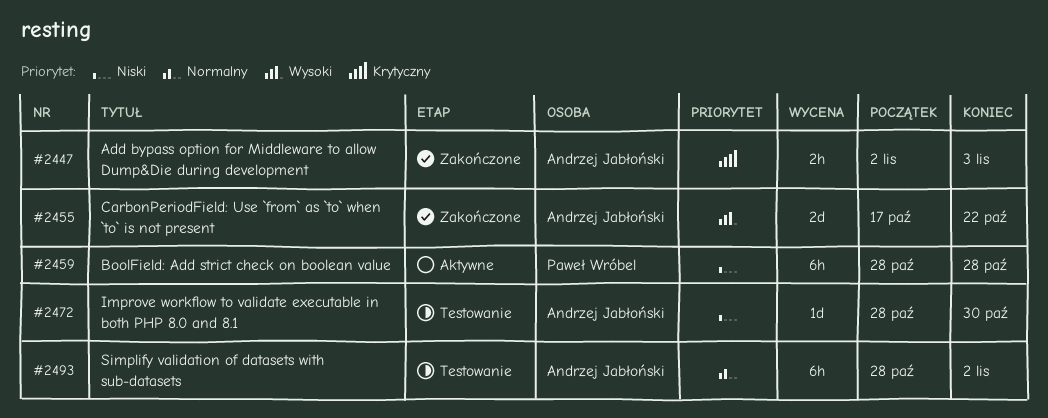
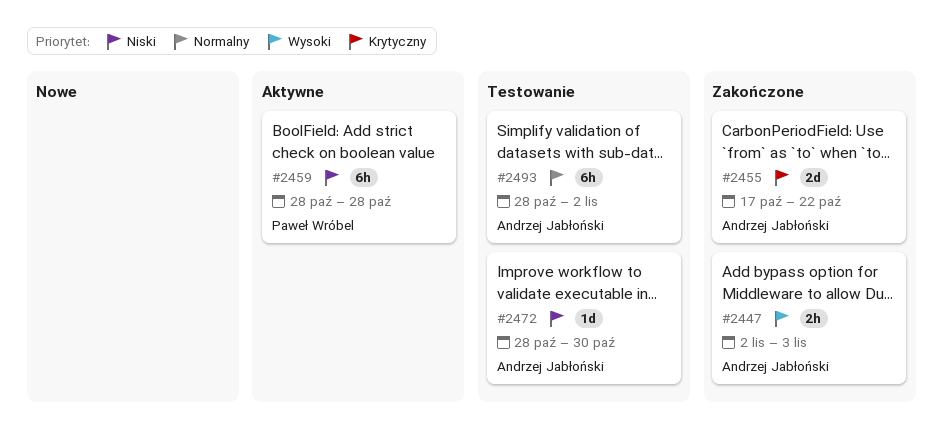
#2447, priority: Krytyczny -> Wysoki
#2455, priority: Wysoki -> Krytyczny

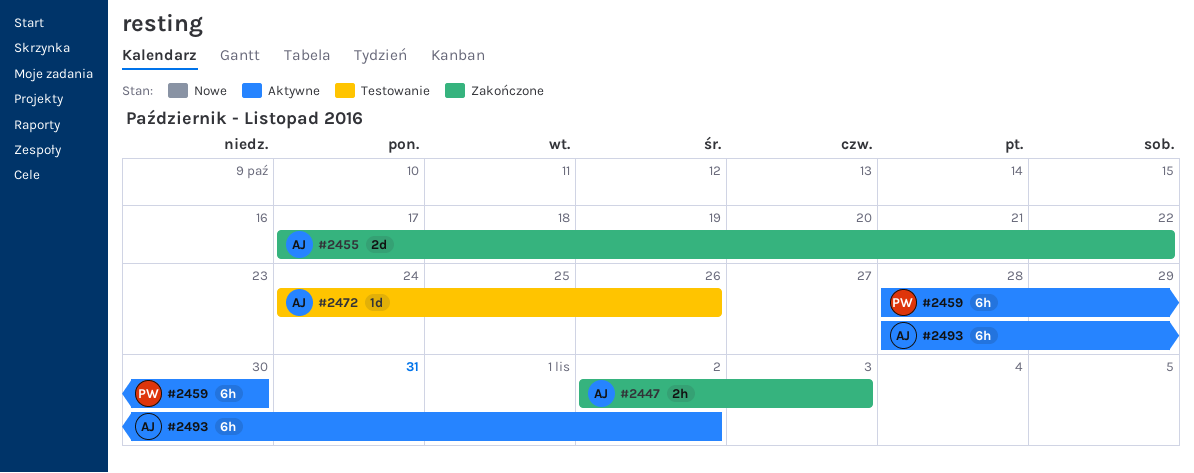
#2459, due: Oct 28 -> Oct 30
#2472, start: Oct 28 -> Oct 24
#2472, due: Oct 30 -> Oct 26
#2493, status: Testowanie -> Aktywne

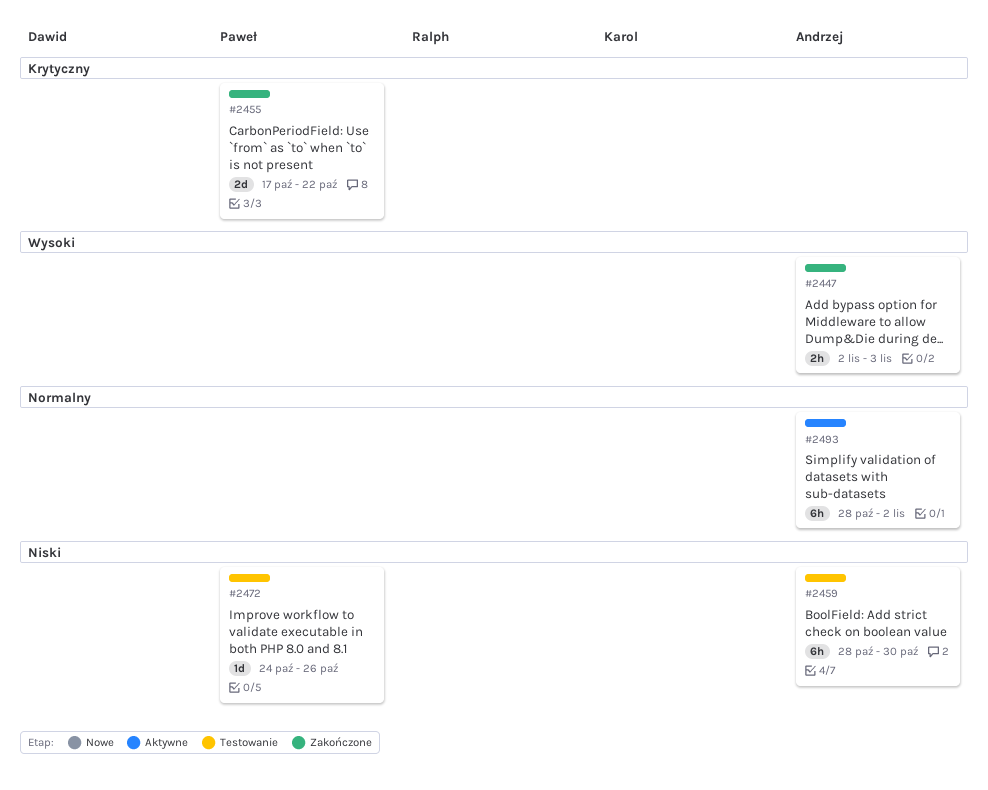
#2455, owner: Andrzej -> Paweł
#2459, status: Aktywne -> Testowanie
#2459, owner: Paweł -> Andrzej
#2472, owner: Andrzej -> Paweł

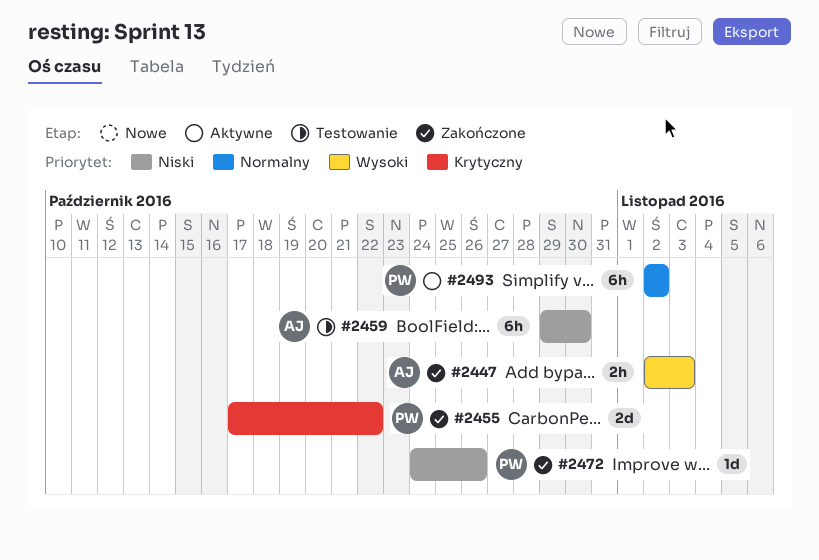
#2459, start: Oct 28 -> Oct 29
#2472, status: Testowanie -> Zakończone
#2493, owner: Andrzej -> Paweł
#2493, start: Oct 28 -> Nov 2

